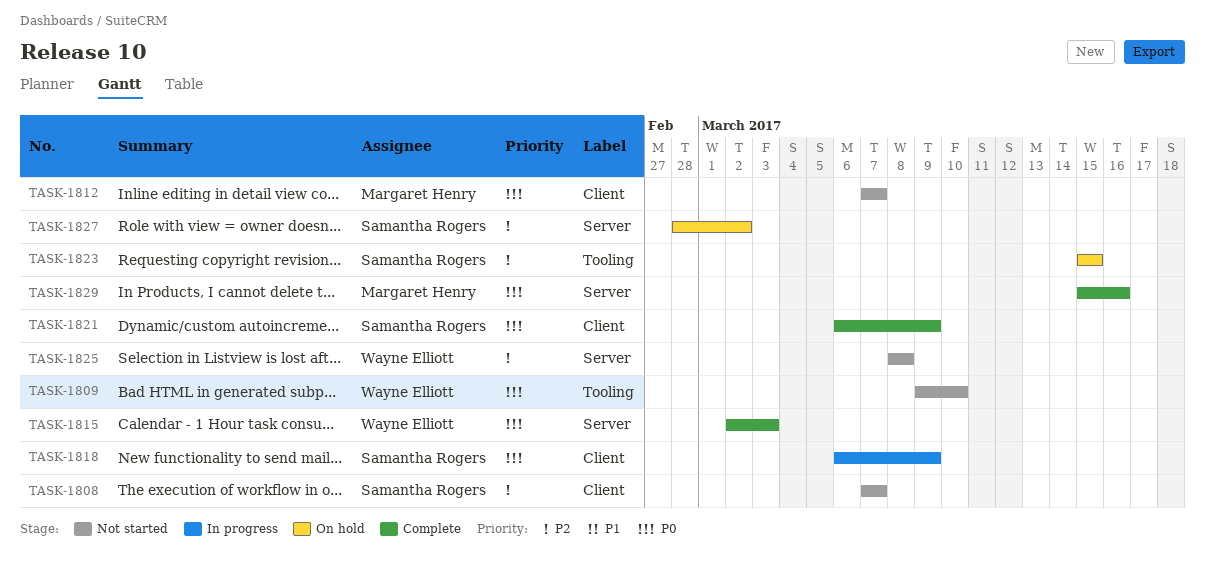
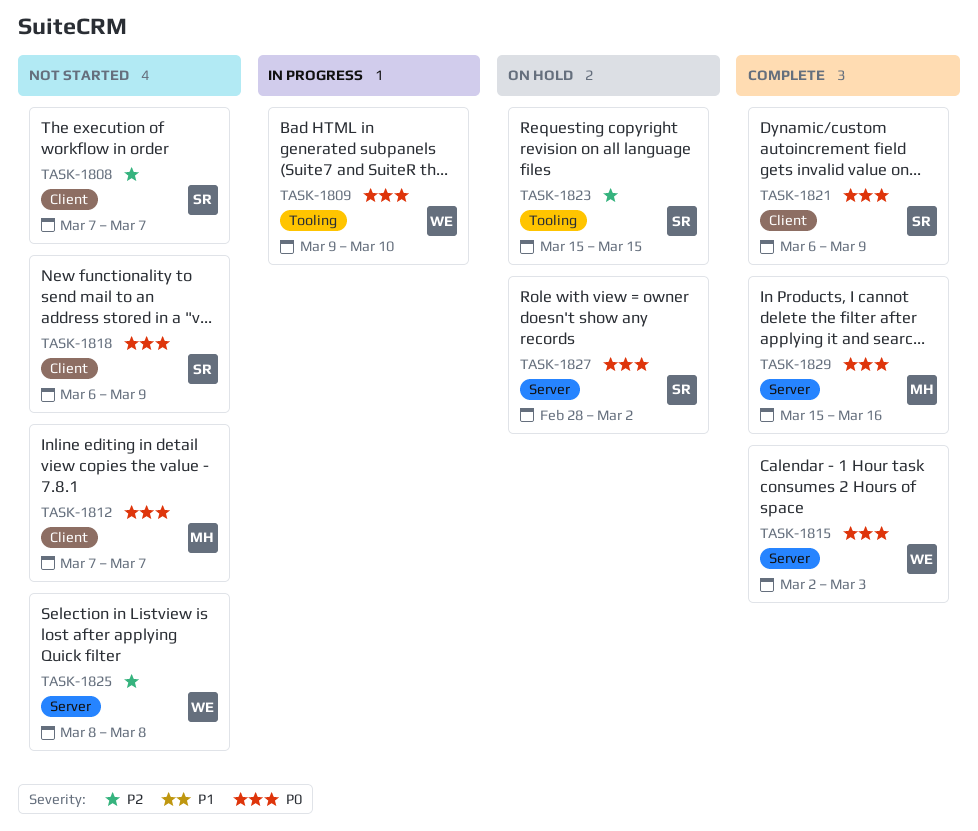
TASK-1809, status: Not started -> In progress
TASK-1818, status: In progress -> Not started
TASK-1827, priority: P2 -> P0

